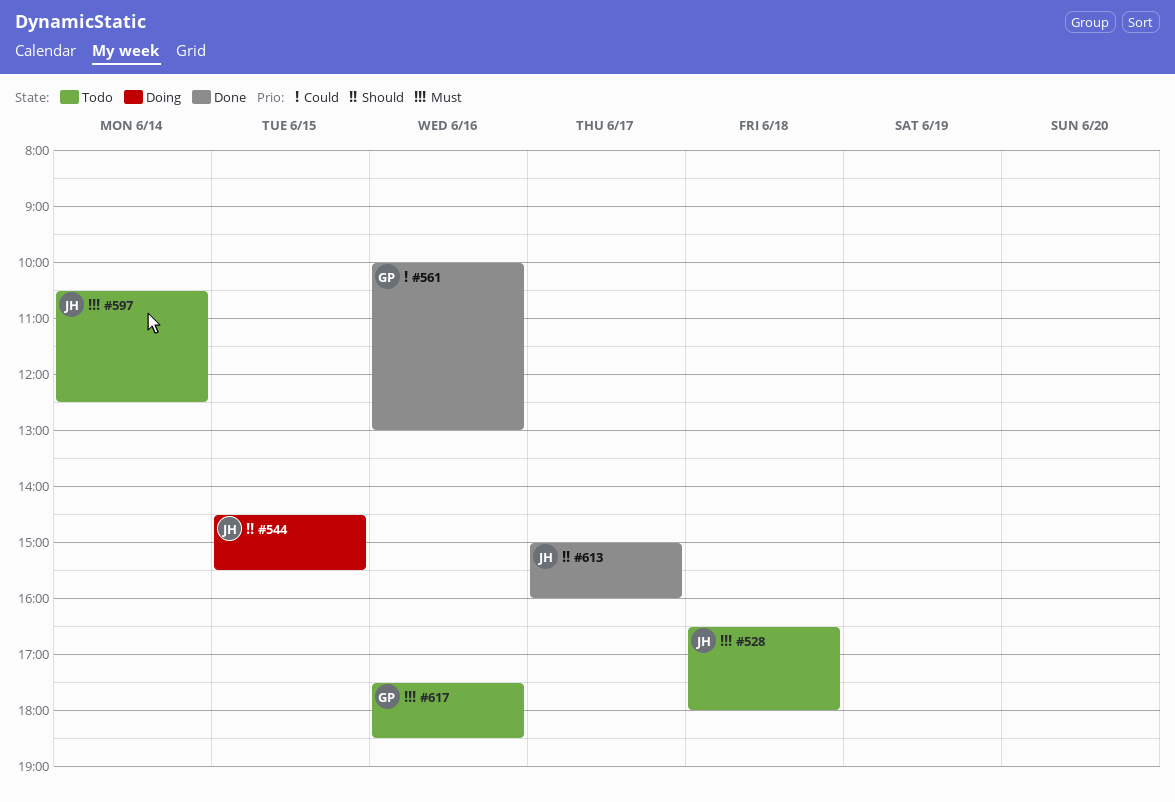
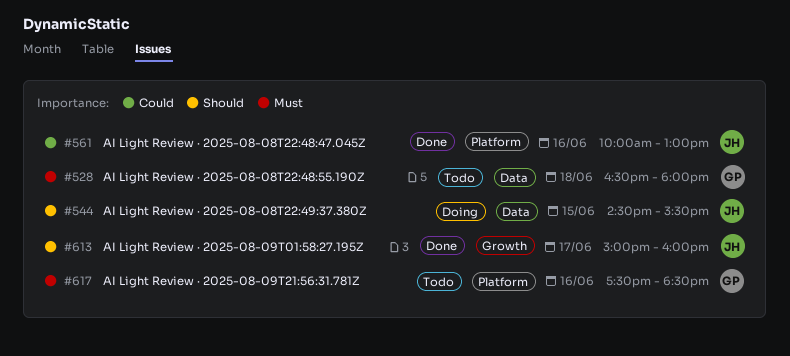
#528, owner: JH -> GP
#561, owner: GP -> JH
#597: present -> none

